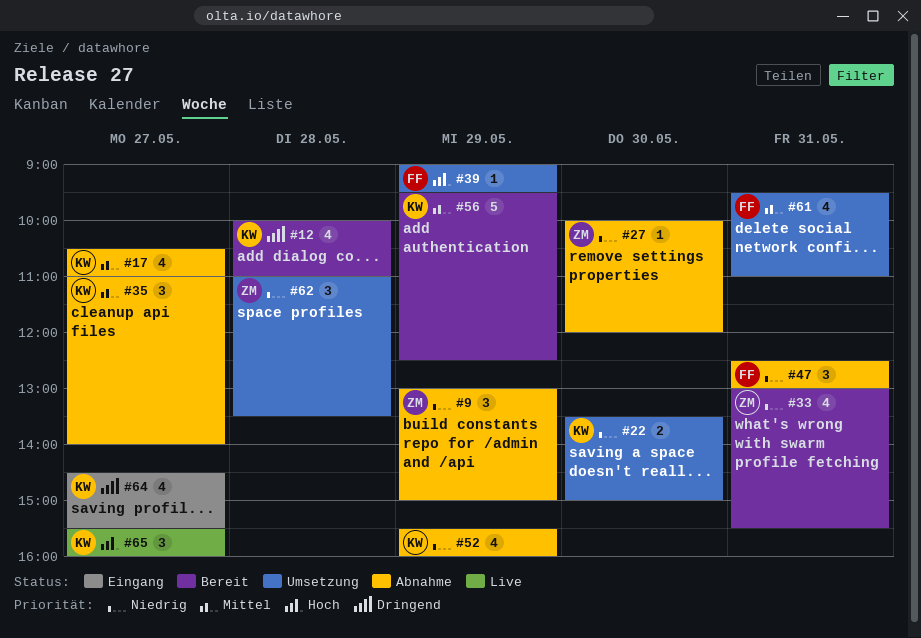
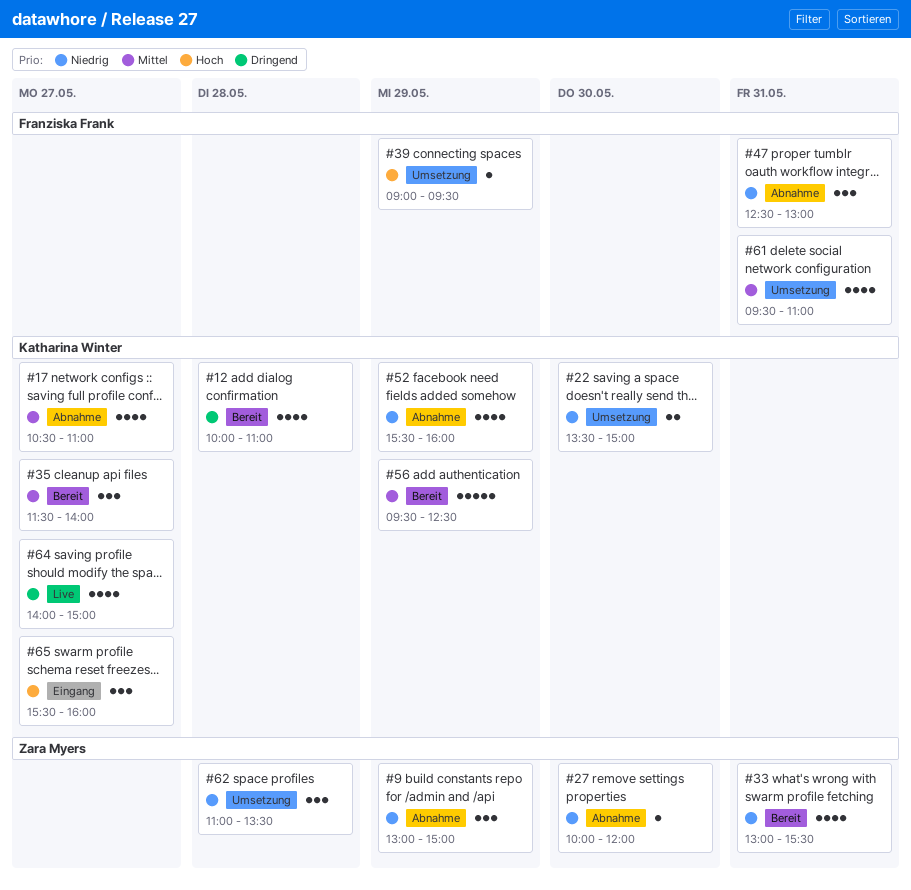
#35, status: Abnahme -> Bereit
#35, begins: 11:00 -> 11:30
#64, status: Eingang -> Live
#64, begins: 14:30 -> 14:00
#64, ends: 15:30 -> 15:00
#65, status: Live -> Eingang

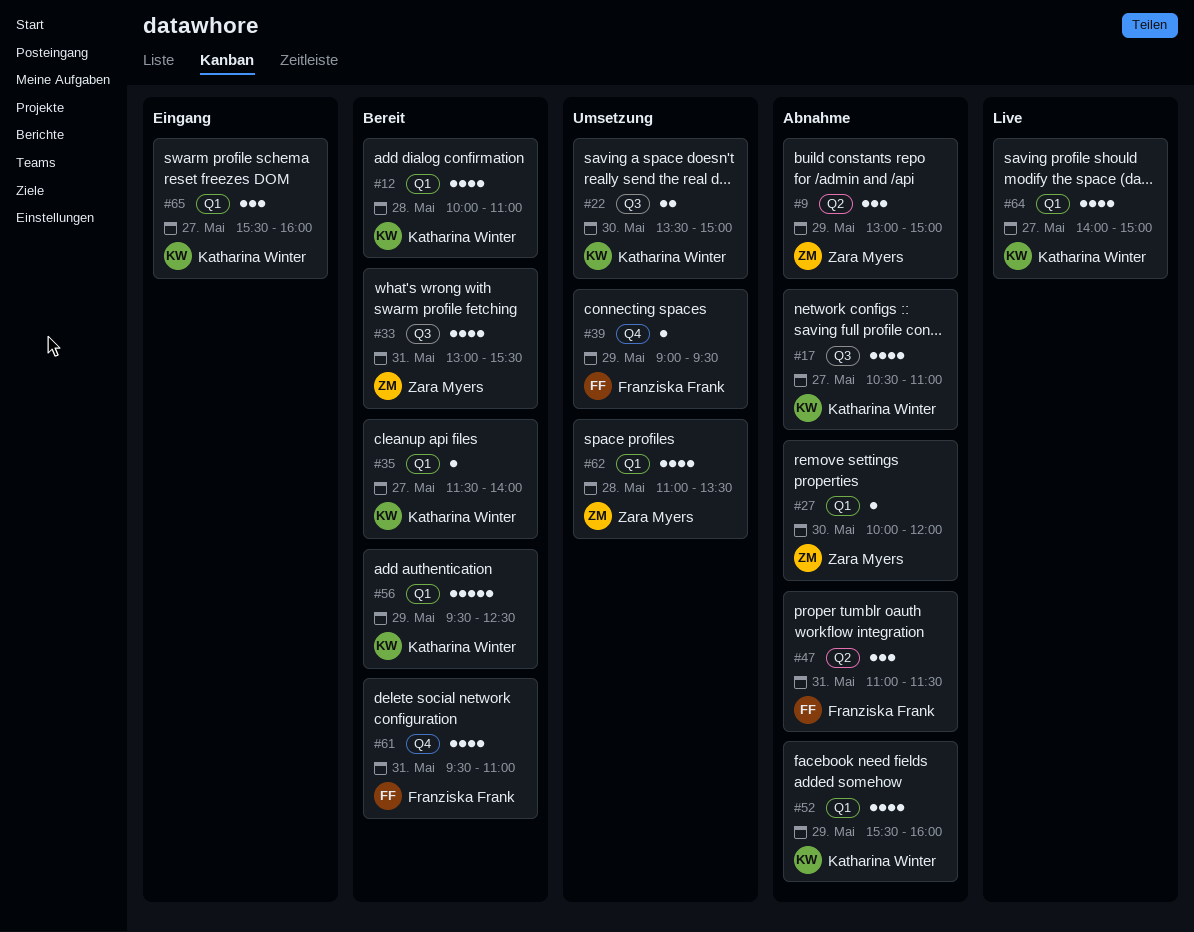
#35, estimate: 3 -> 1
#47, begins: 12:30 -> 11:00
#47, ends: 13:00 -> 11:30
#61, status: Umsetzung -> Bereit
#62, estimate: 3 -> 4

